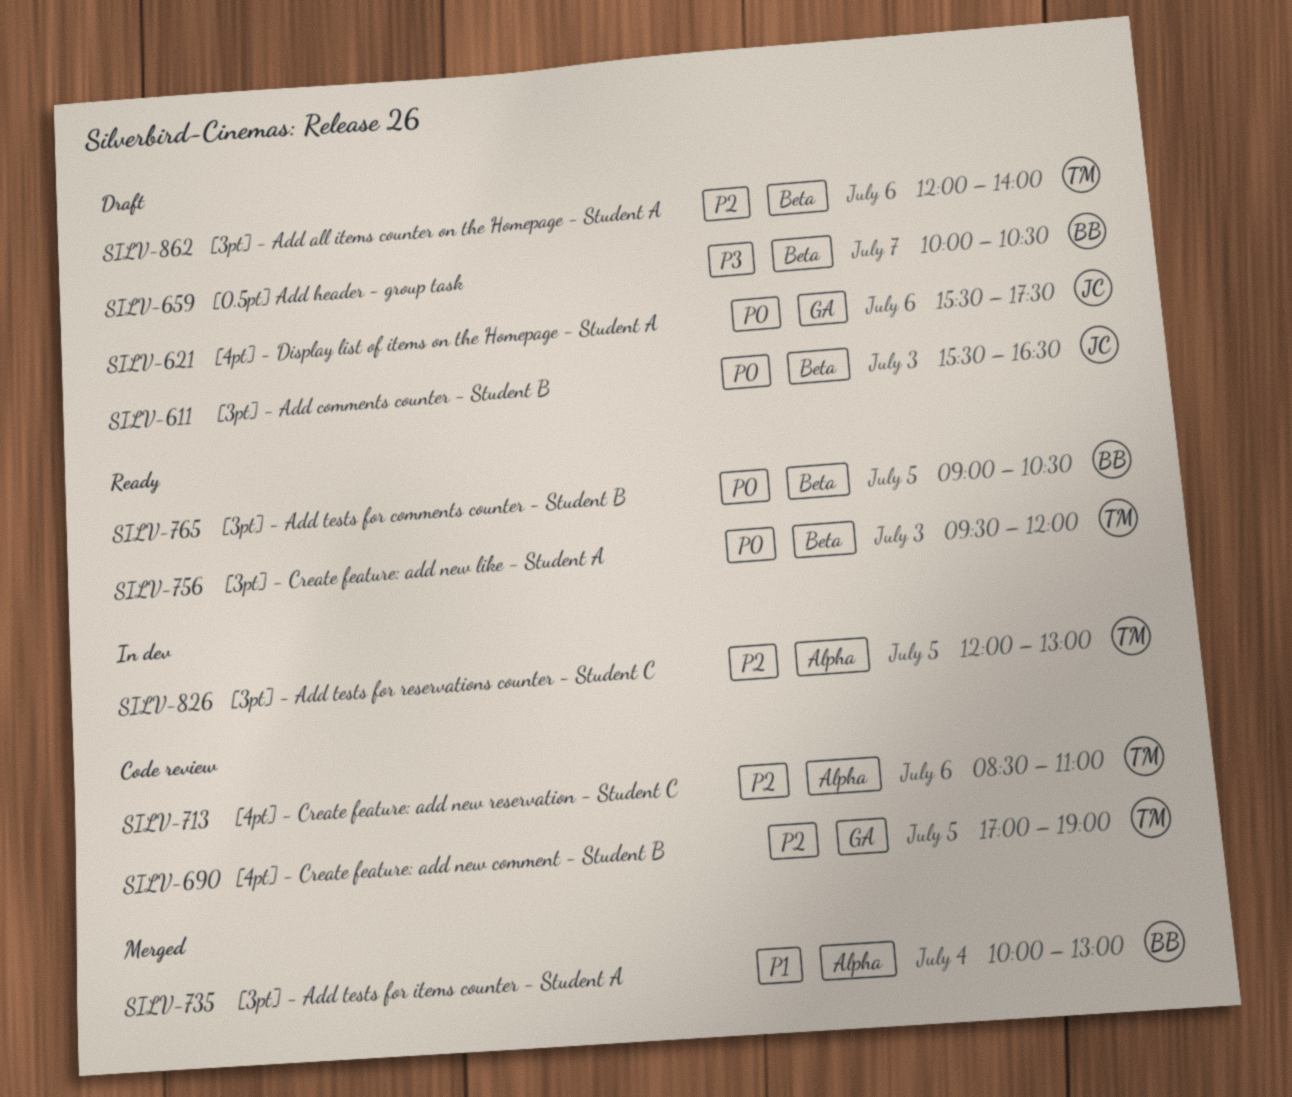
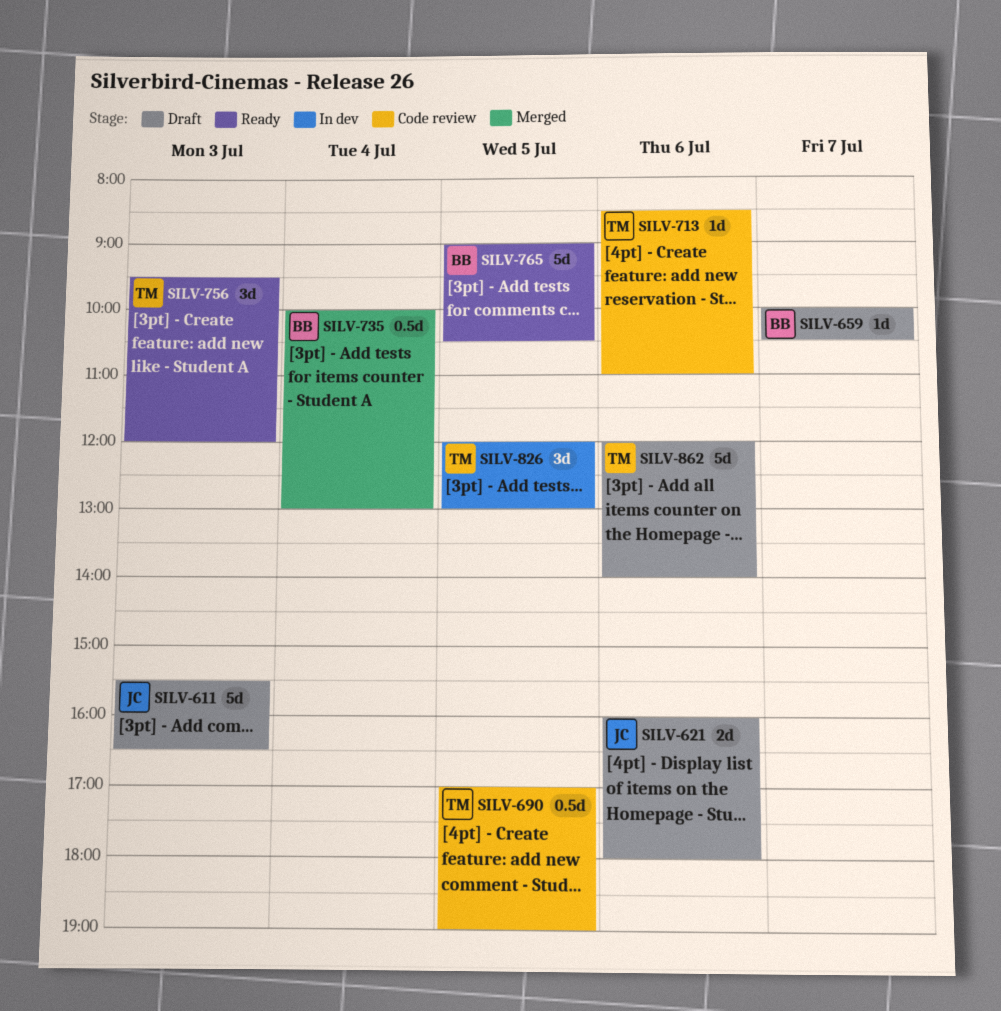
SILV-621, begins: 15:30 -> 16:00
SILV-621, ends: 17:30 -> 18:00

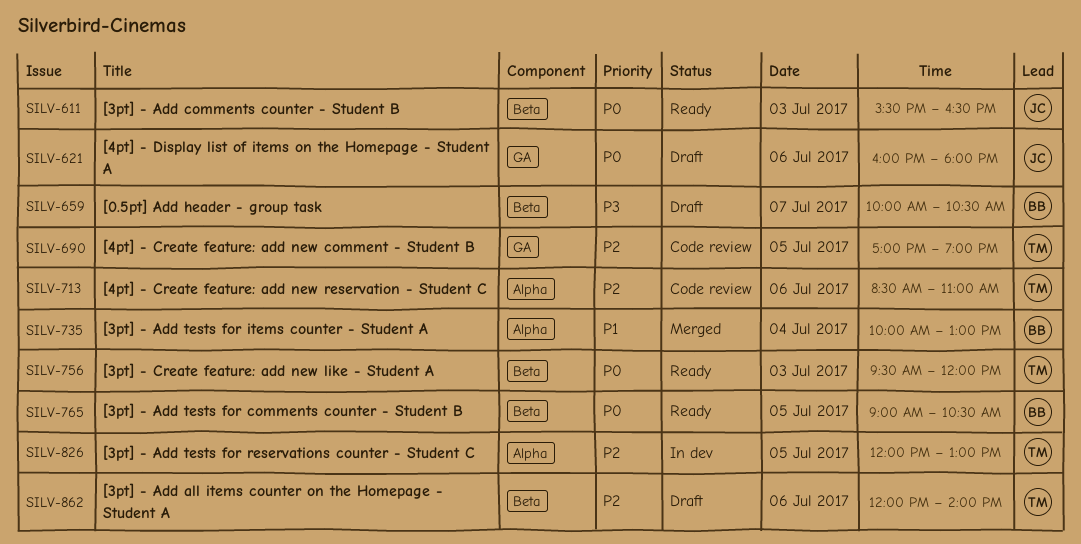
SILV-611, status: Draft -> Ready

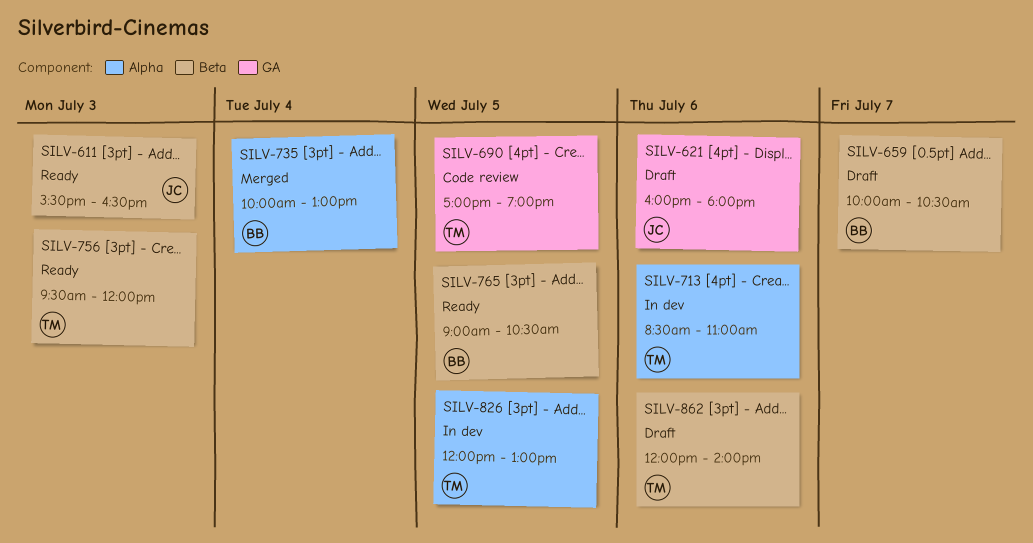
SILV-713, status: Code review -> In dev

